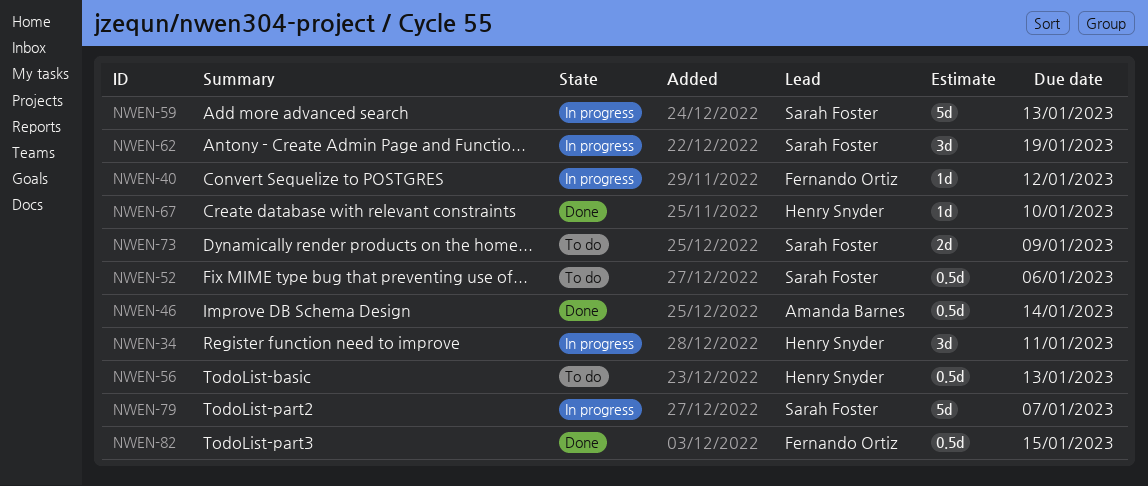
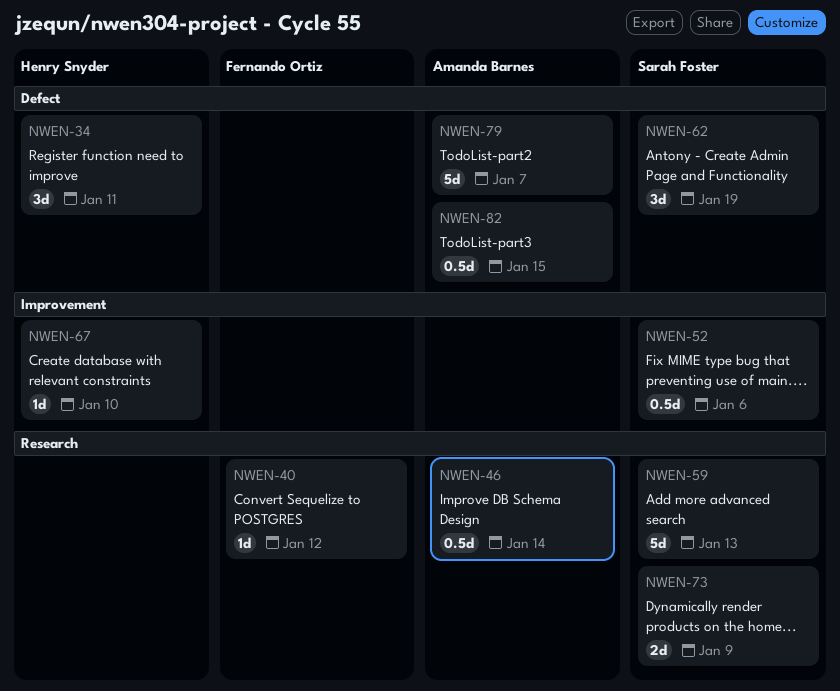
NWEN-56: present -> none
NWEN-79, owner: Sarah Foster -> Amanda Barnes
NWEN-82, owner: Fernando Ortiz -> Amanda Barnes

